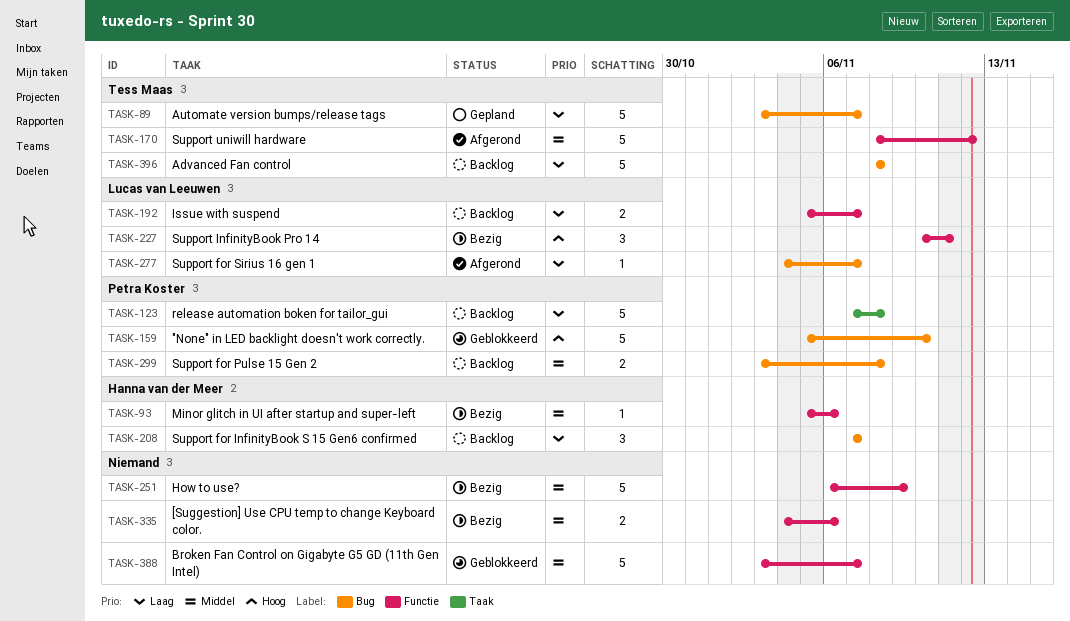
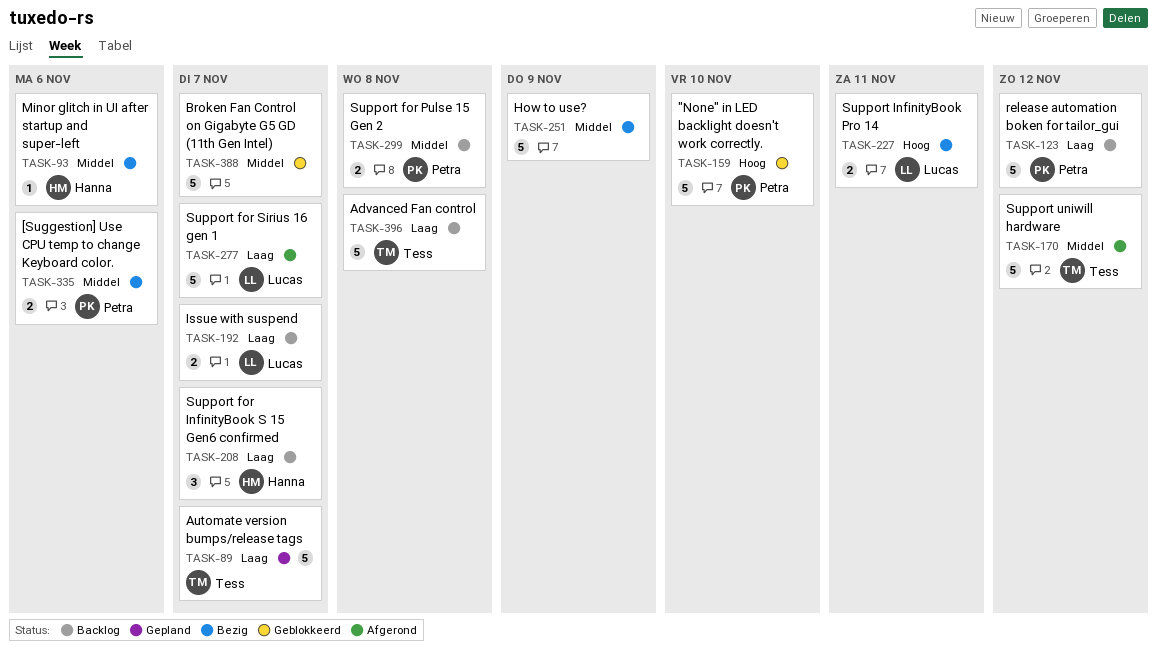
TASK-123, due: Nov 8 -> Nov 12
TASK-227, estimate: 3 -> 2
TASK-277, estimate: 1 -> 5
TASK-335, owner: none -> Petra Koster

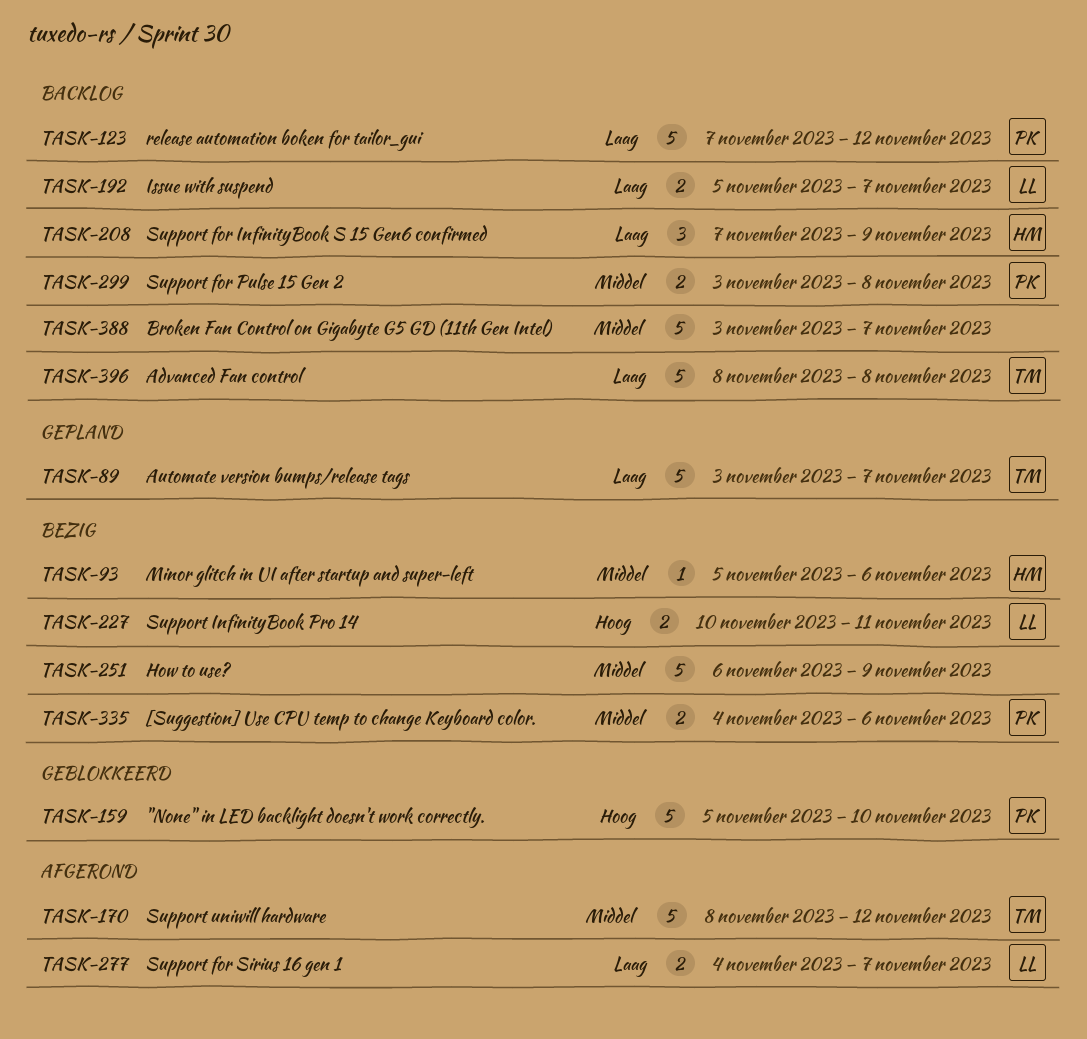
TASK-208, due: Nov 7 -> Nov 9
TASK-277, estimate: 5 -> 2
TASK-388, status: Geblokkeerd -> Backlog

